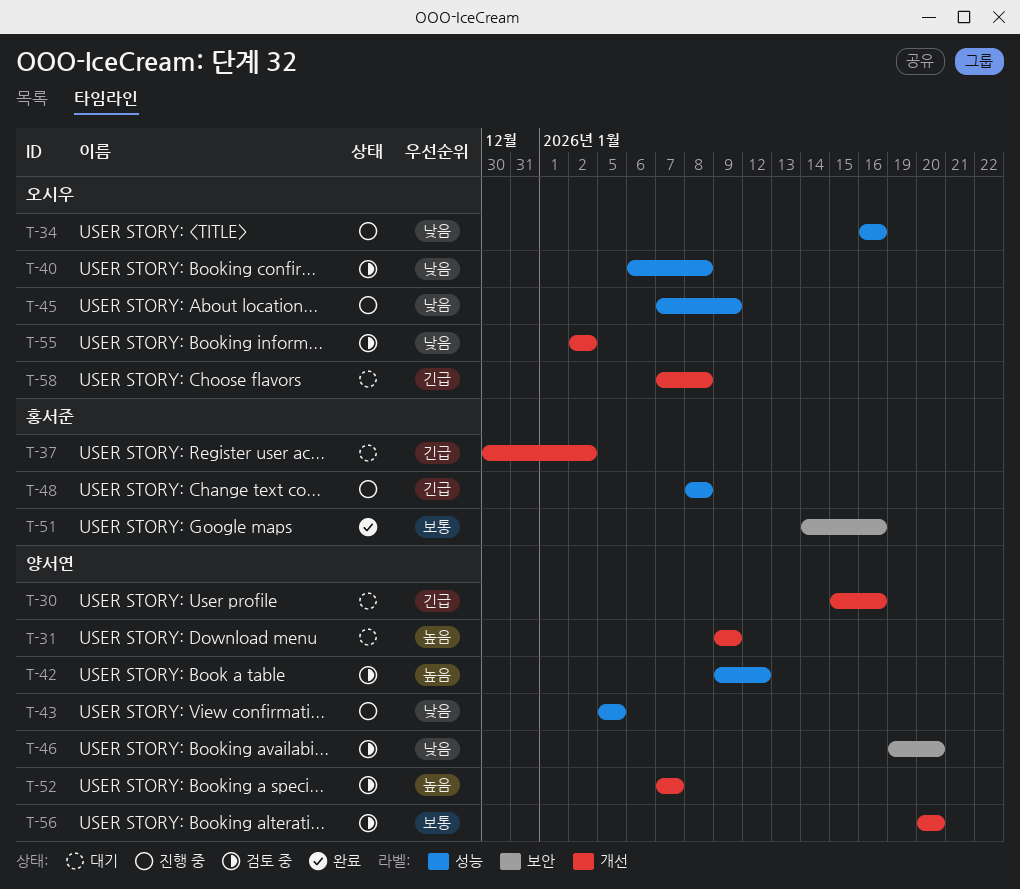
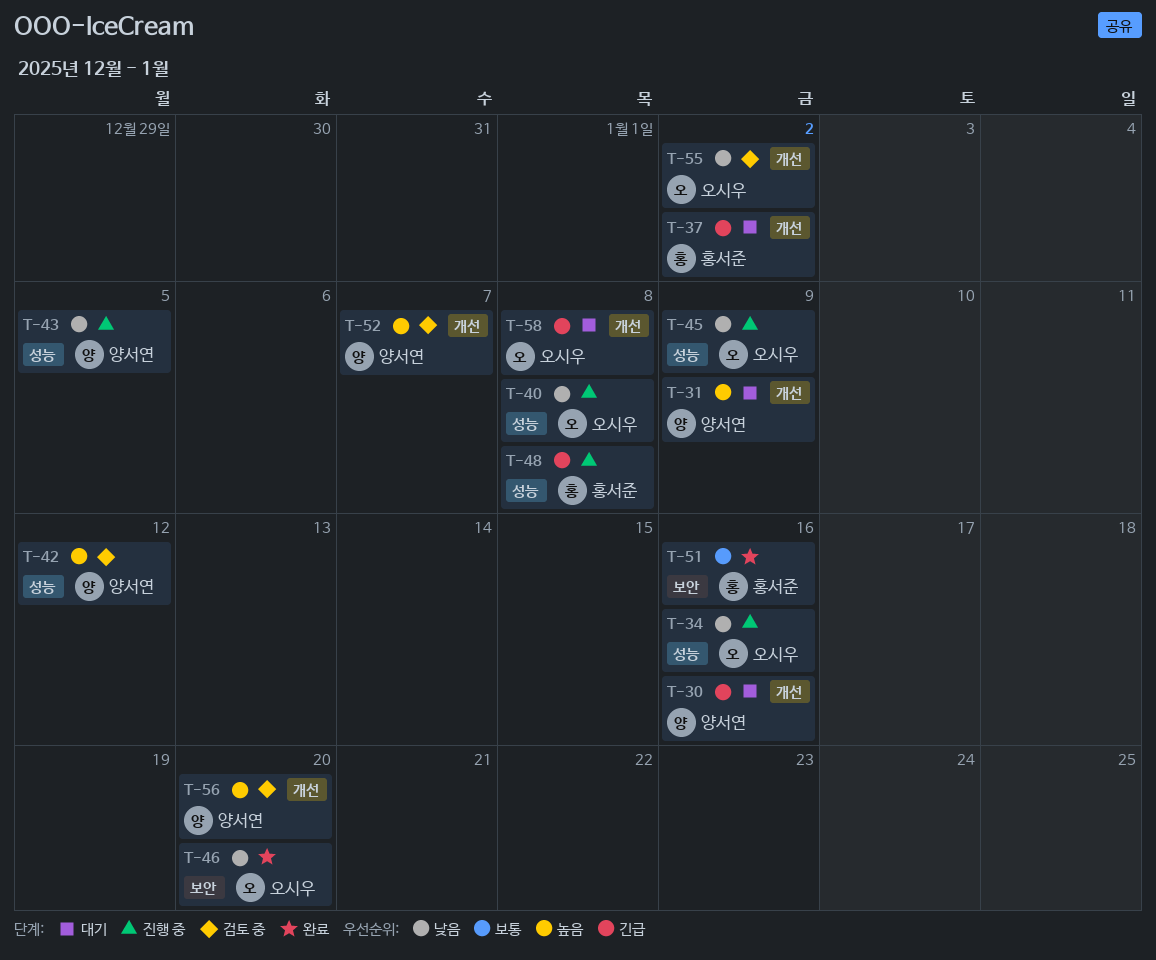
T-40, status: 검토 중 -> 진행 중
T-46, status: 검토 중 -> 완료
T-46, owner: 양서연 -> 오시우
T-56, priority: 보통 -> 높음

